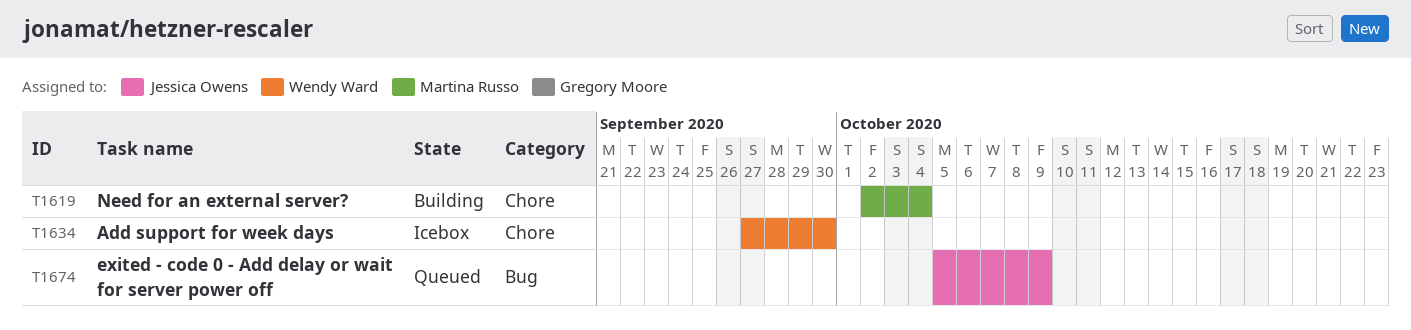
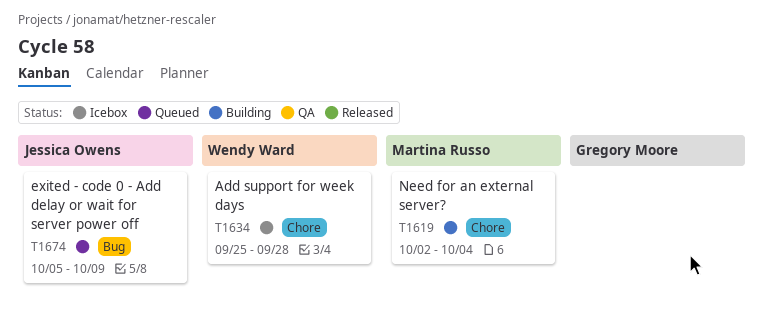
T1634, start: Sep 27 -> Sep 25
T1634, due: Sep 30 -> Sep 28

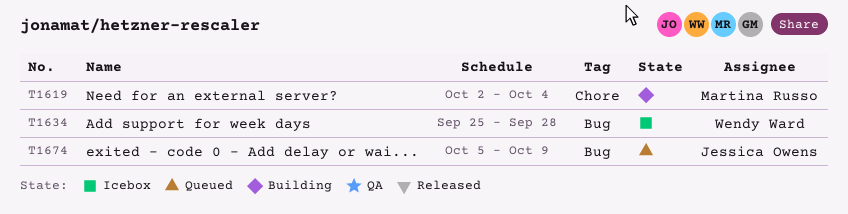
T1634, label: Chore -> Bug

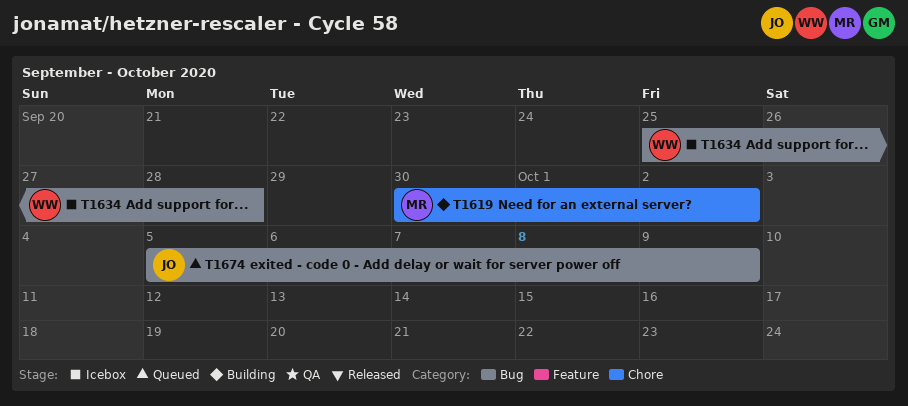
T1619, start: Oct 2 -> Sep 30
T1619, due: Oct 4 -> Oct 2

